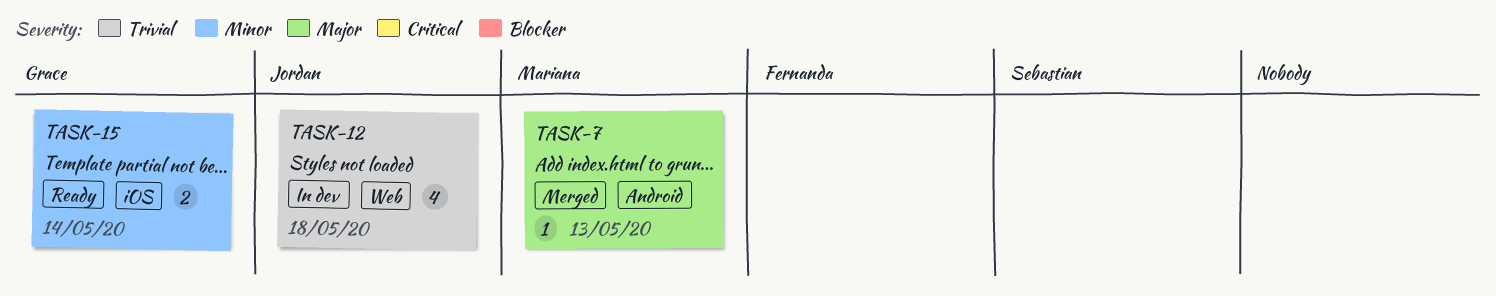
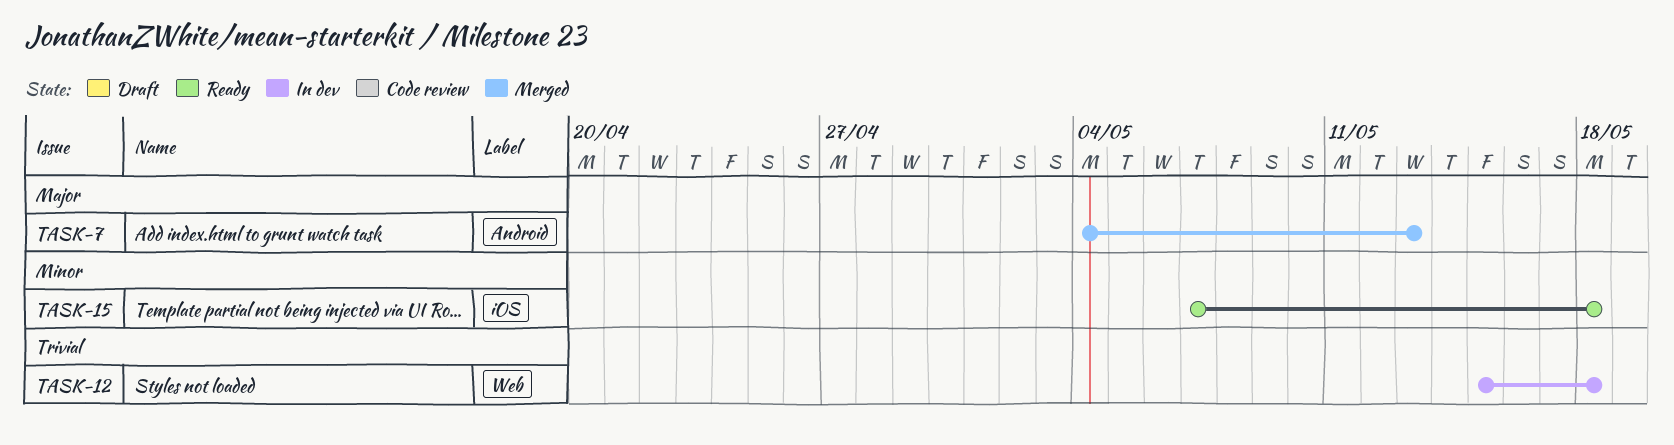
TASK-15, due: May 14 -> May 18

